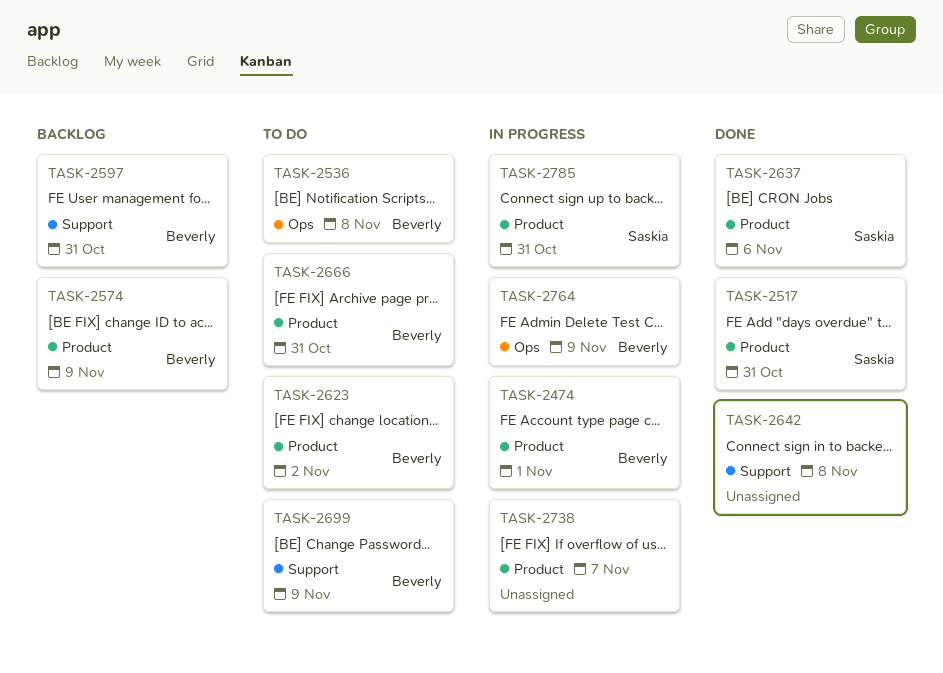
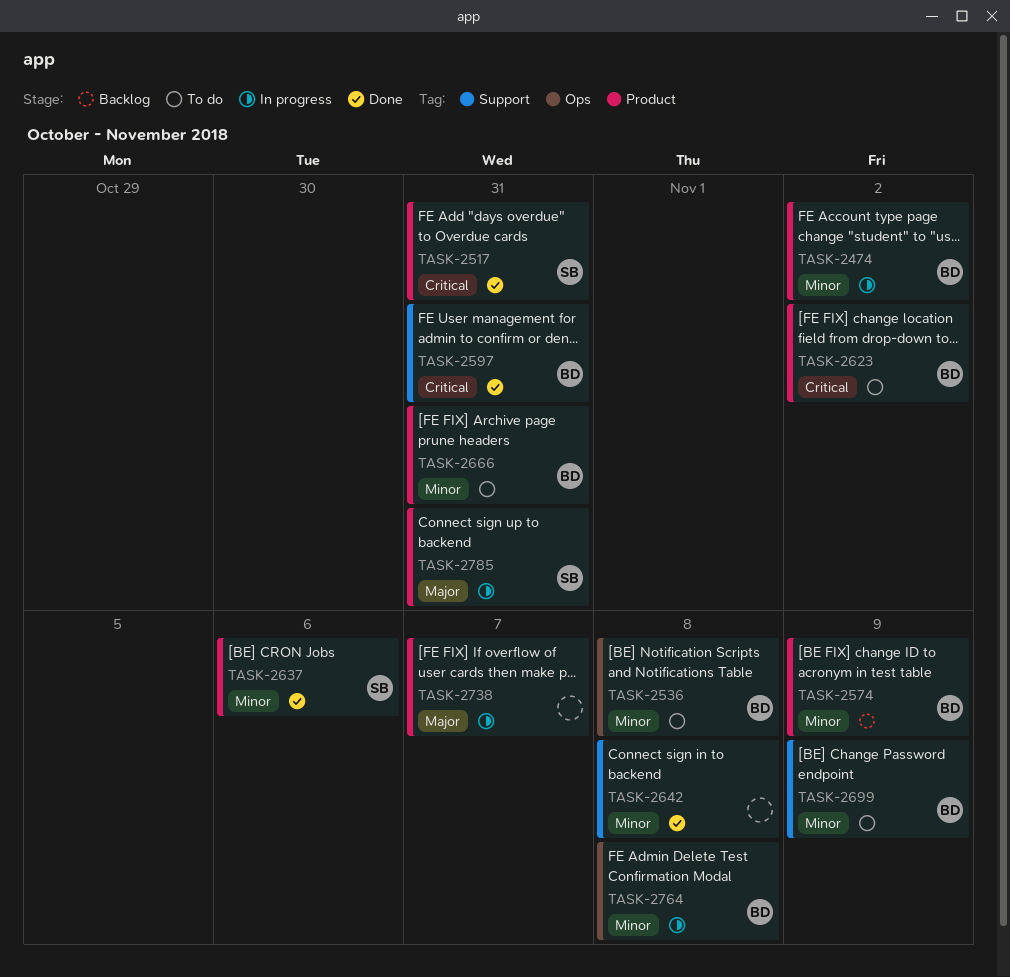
TASK-2474, due: Nov 1 -> Nov 2
TASK-2597, status: Backlog -> Done
TASK-2764, due: Nov 9 -> Nov 8

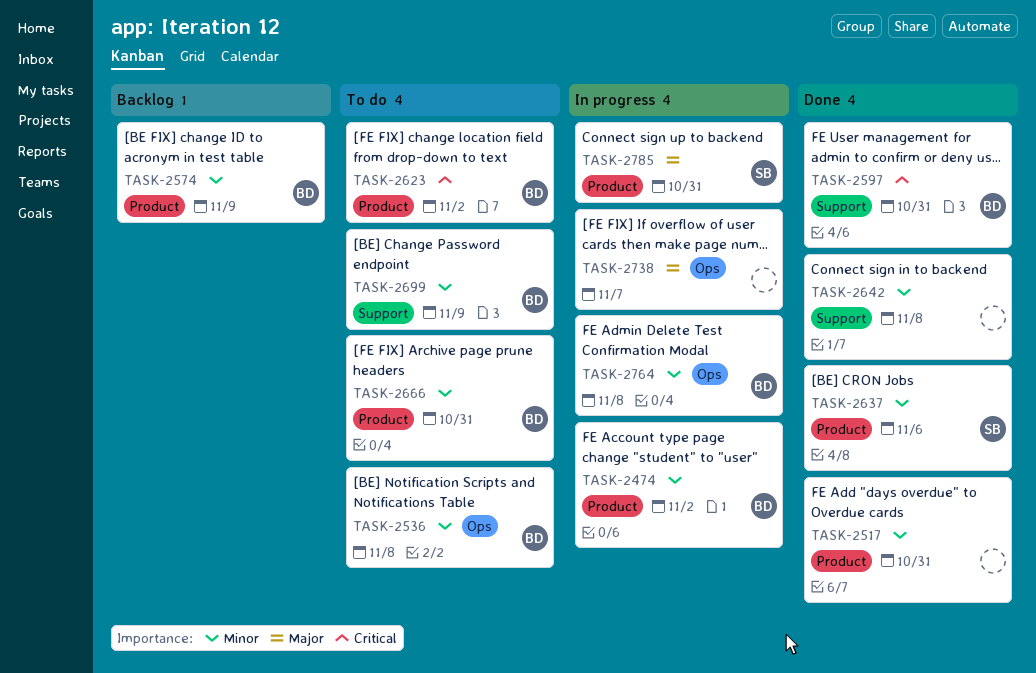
TASK-2517, owner: SB -> none
TASK-2517, priority: Critical -> Minor
TASK-2738, label: Product -> Ops

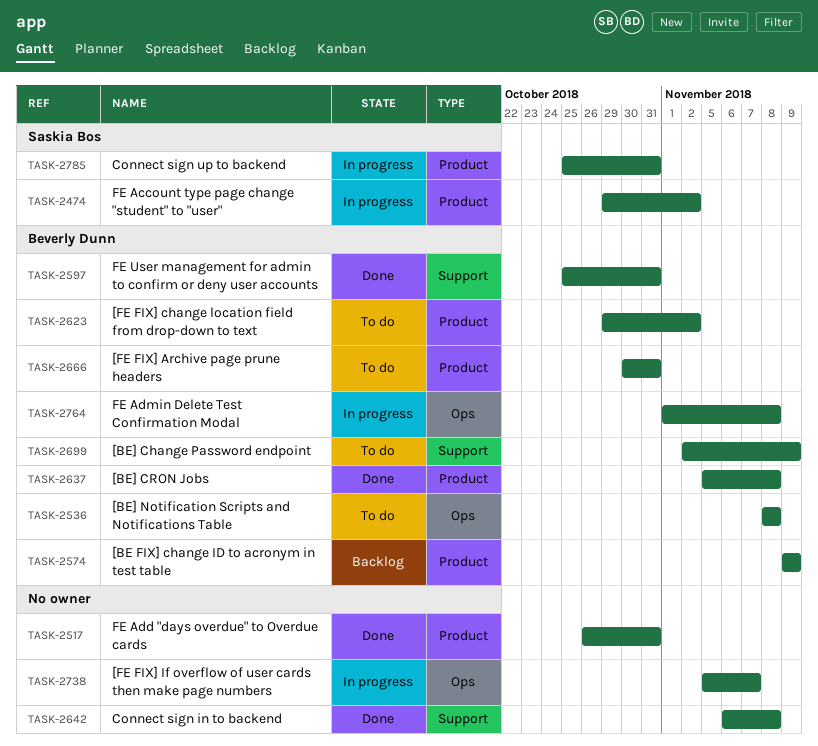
TASK-2474, owner: Beverly Dunn -> Saskia Bos
TASK-2637, owner: Saskia Bos -> Beverly Dunn
TASK-2637, due: Nov 6 -> Nov 8

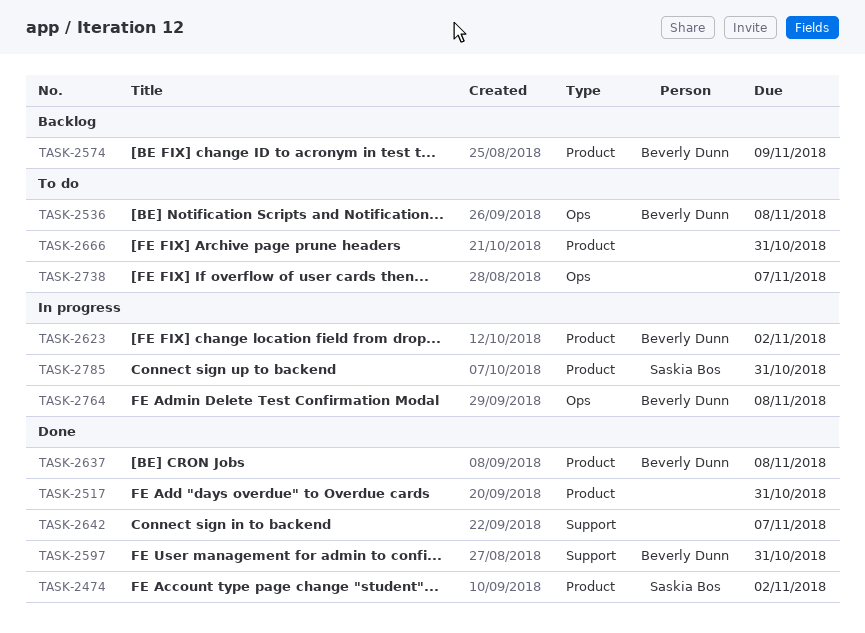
TASK-2474, status: In progress -> Done
TASK-2623, status: To do -> In progress
TASK-2642, due: Nov 8 -> Nov 7
TASK-2666, owner: Beverly Dunn -> none
TASK-2699: present -> none
TASK-2738, status: In progress -> To do

